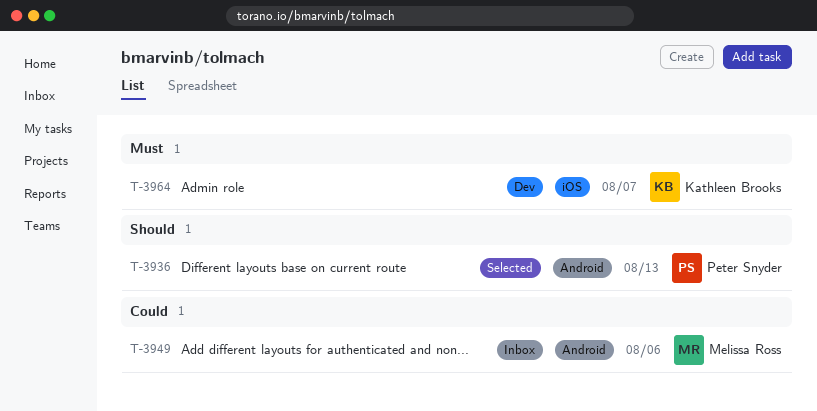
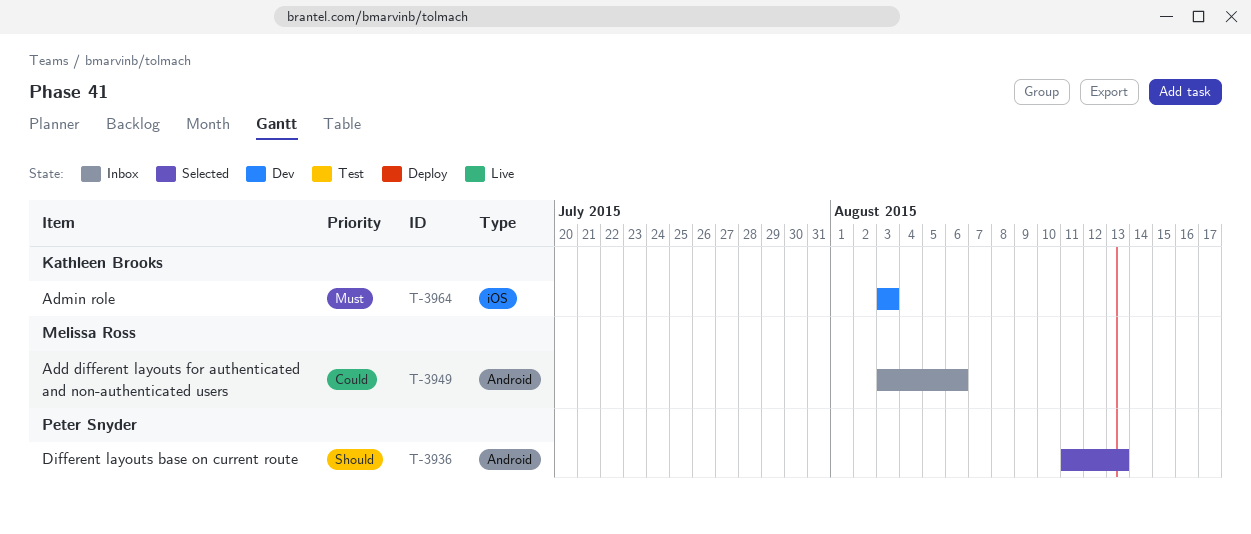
T-3964, due: Aug 7 -> Aug 3

